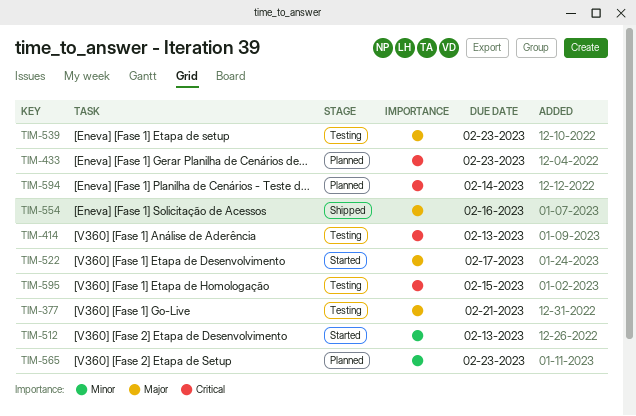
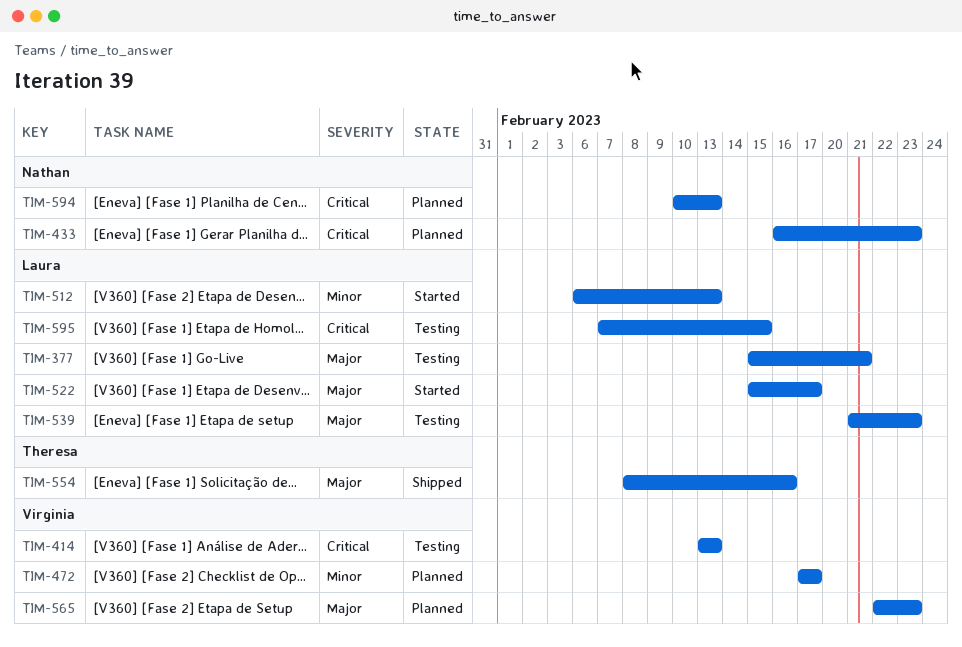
TIM-472: none -> present
TIM-565, priority: Minor -> Major
TIM-594, due: Feb 14 -> Feb 13

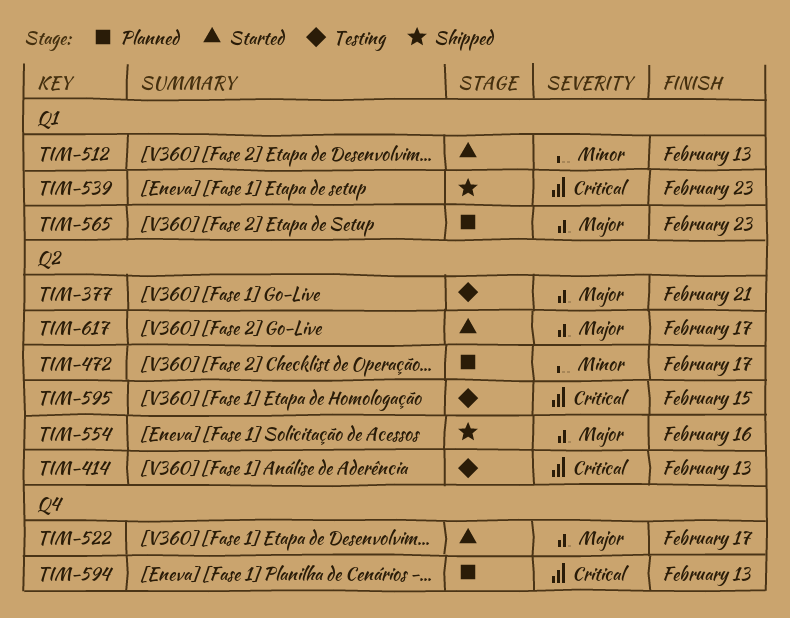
TIM-433: present -> none
TIM-539, status: Testing -> Shipped
TIM-539, priority: Major -> Critical
TIM-617: none -> present

